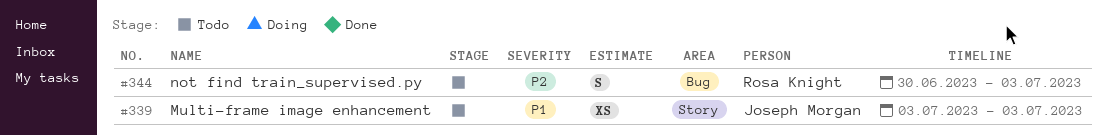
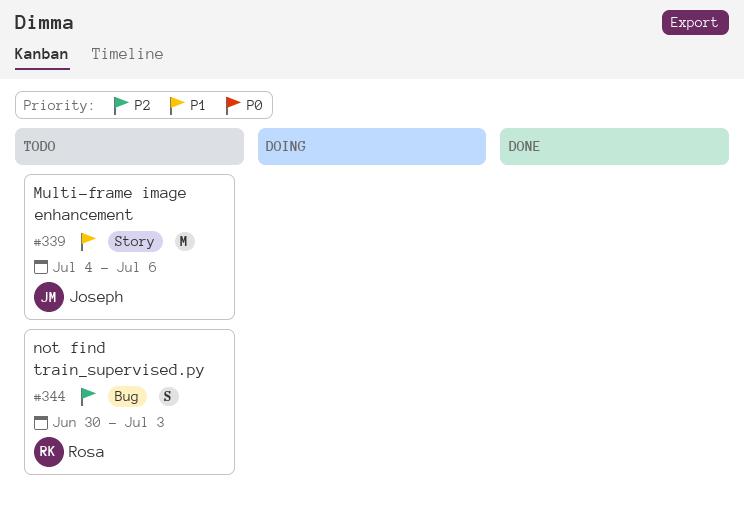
#339, estimate: XS -> M
#339, start: Jul 3 -> Jul 4
#339, due: Jul 3 -> Jul 6

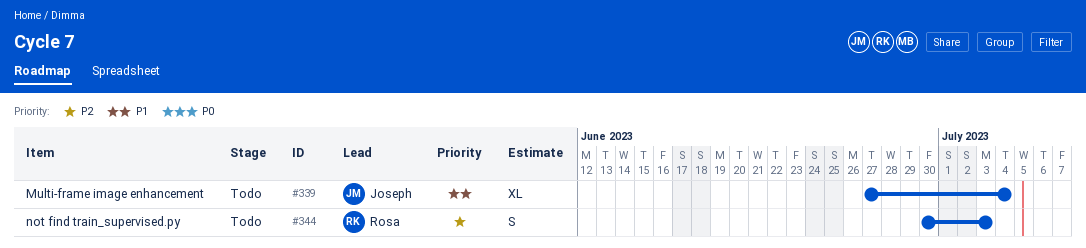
#339, estimate: M -> XL
#339, start: Jul 4 -> Jun 27
#339, due: Jul 6 -> Jul 4

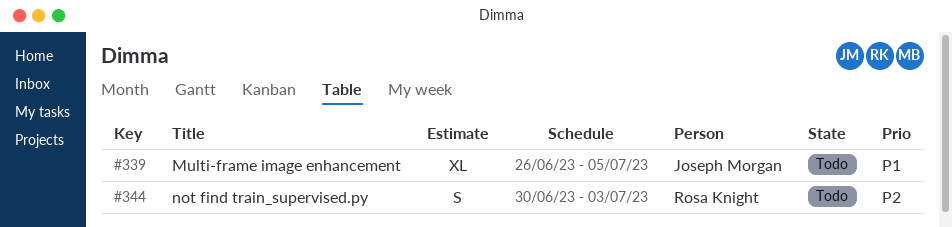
#339, start: Jun 27 -> Jun 26
#339, due: Jul 4 -> Jul 5

